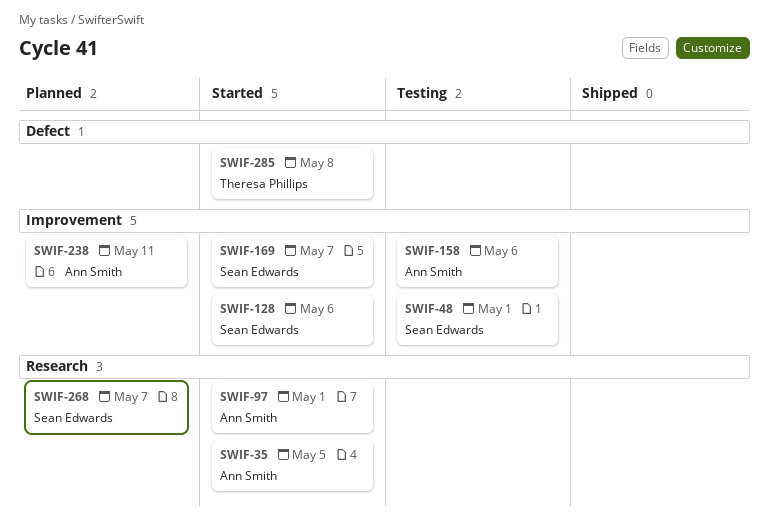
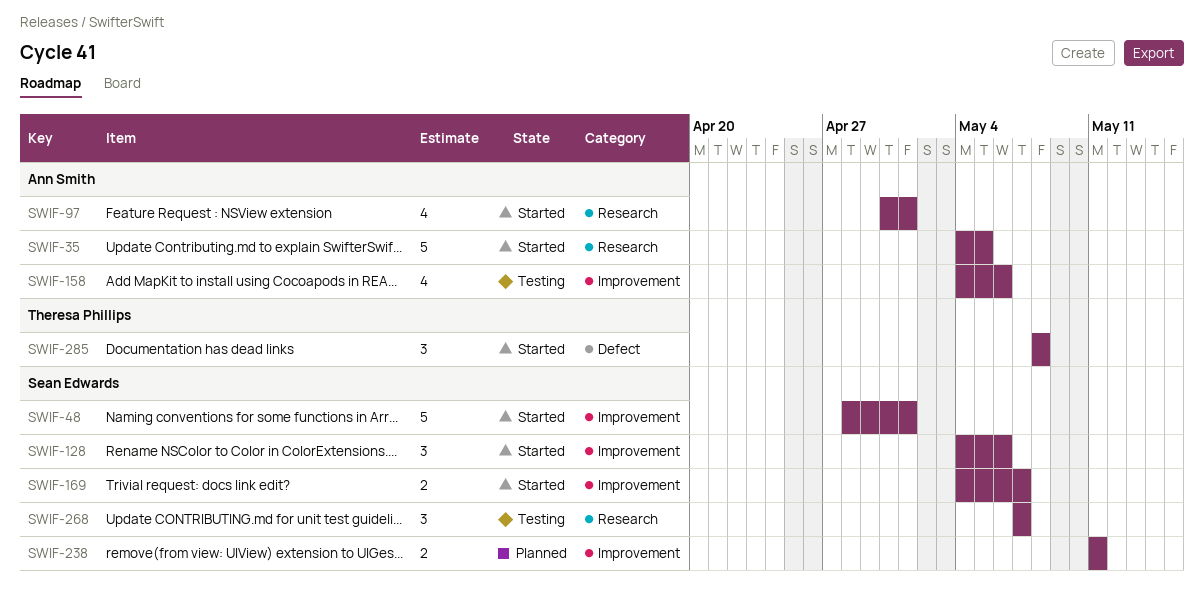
SWIF-48, status: Testing -> Started
SWIF-238, owner: Ann Smith -> Sean Edwards
SWIF-268, status: Planned -> Testing

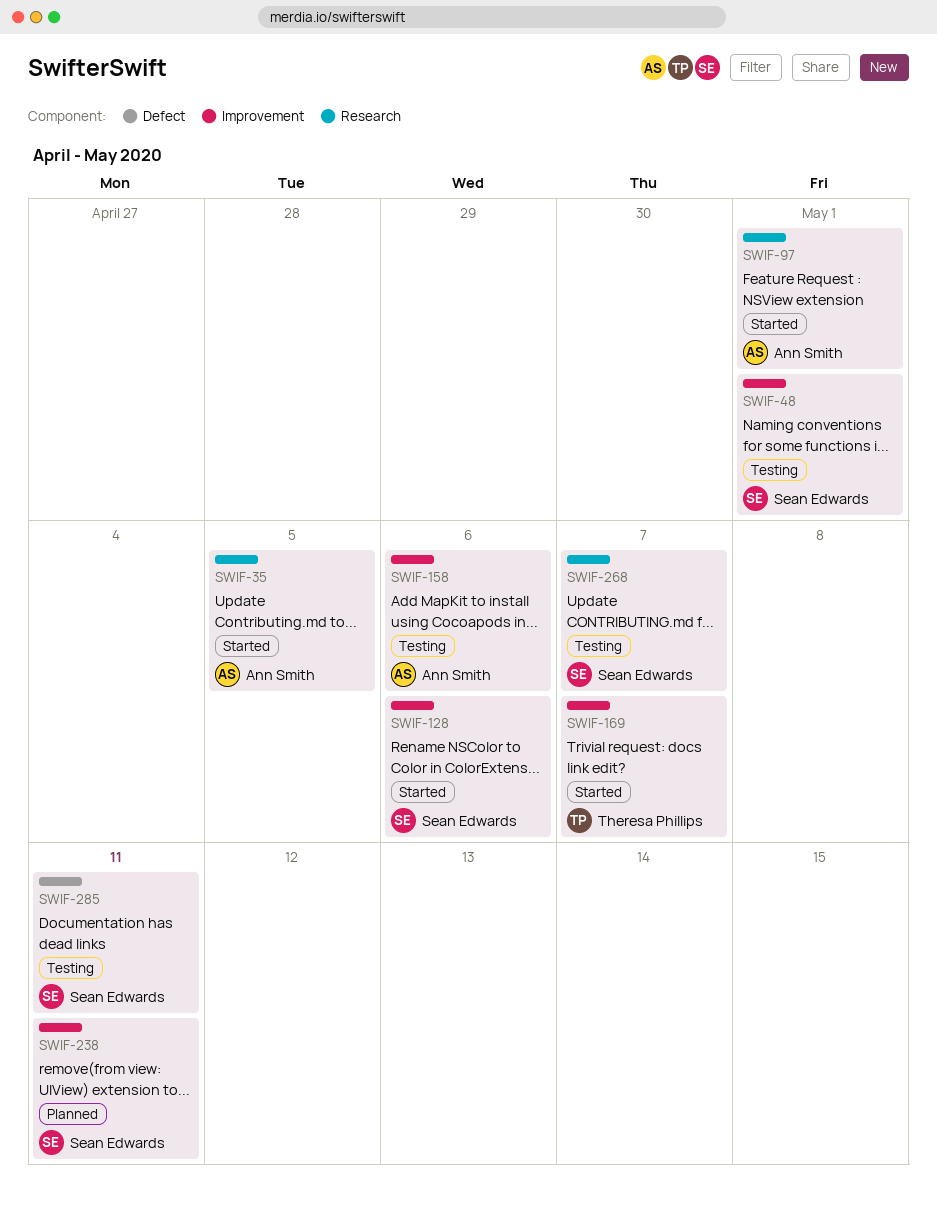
SWIF-48, status: Started -> Testing
SWIF-169, owner: Sean Edwards -> Theresa Phillips
SWIF-285, status: Started -> Testing
SWIF-285, owner: Theresa Phillips -> Sean Edwards
SWIF-285, due: May 8 -> May 11

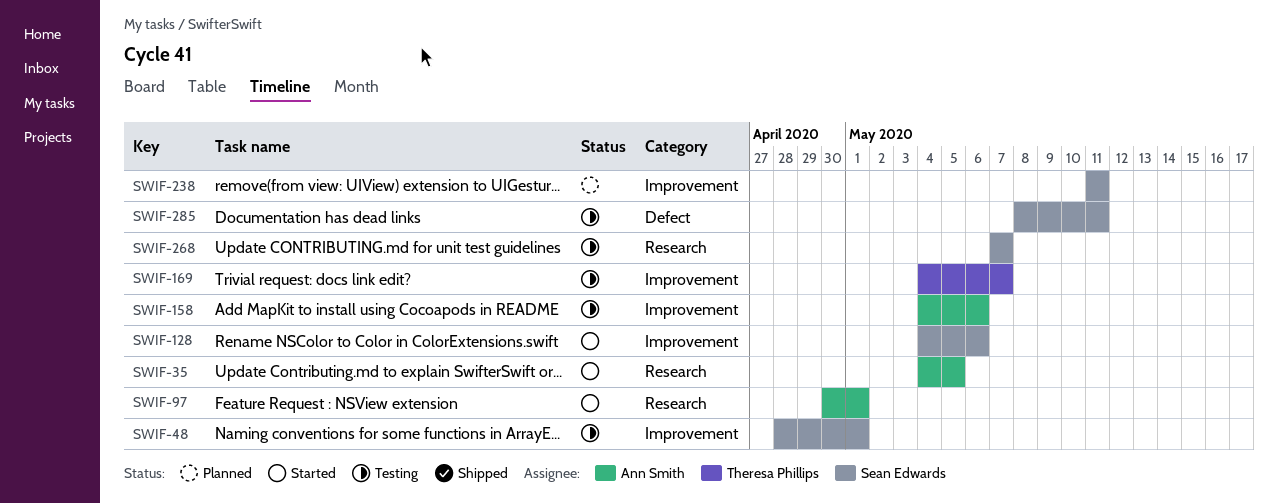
SWIF-169, status: Started -> Testing

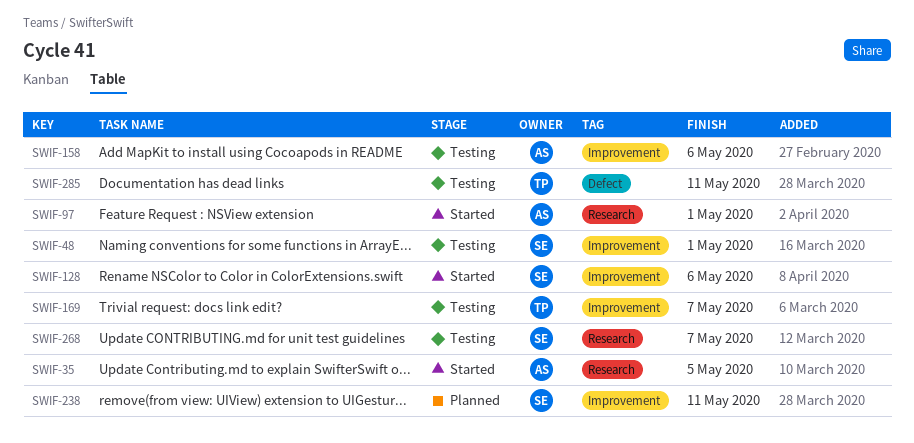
SWIF-285, owner: Sean Edwards -> Theresa Phillips

